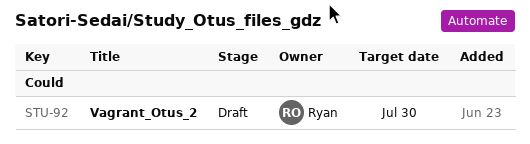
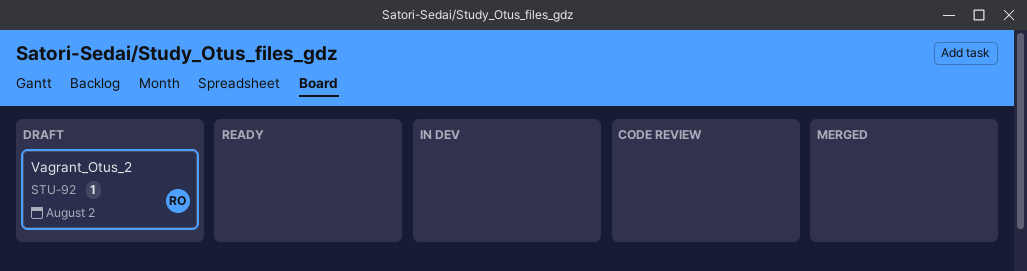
STU-92, due: Jul 30 -> Aug 2

